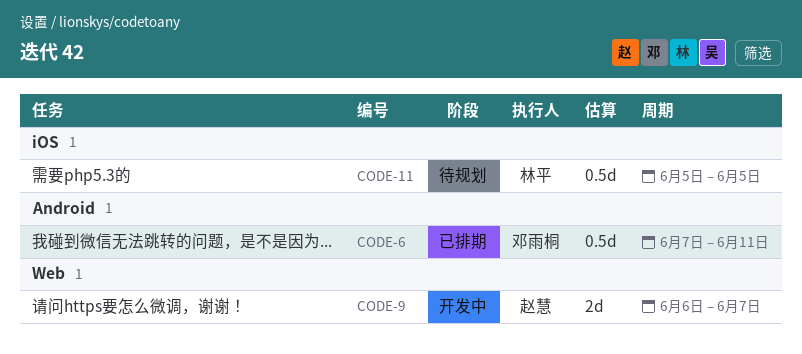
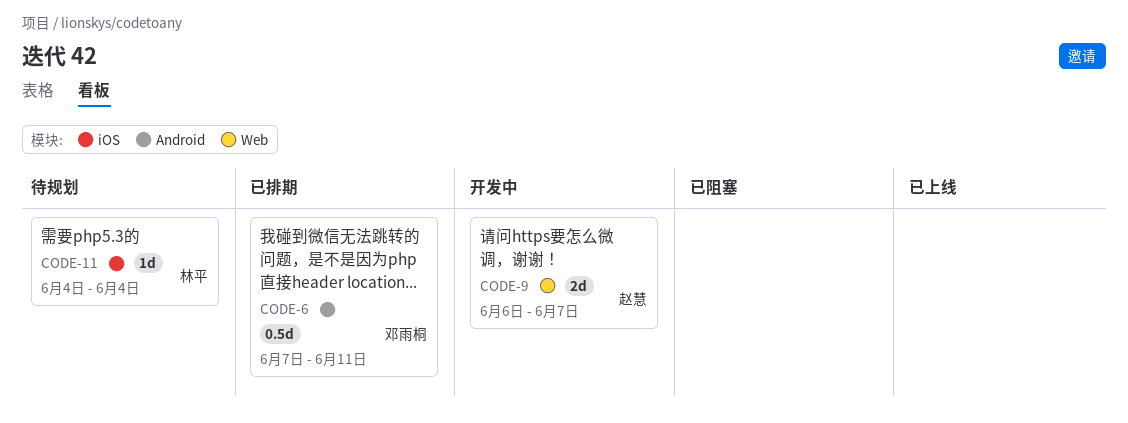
CODE-11, estimate: 0.5d -> 1d
CODE-11, start: Jun 5 -> Jun 4
CODE-11, due: Jun 5 -> Jun 4

